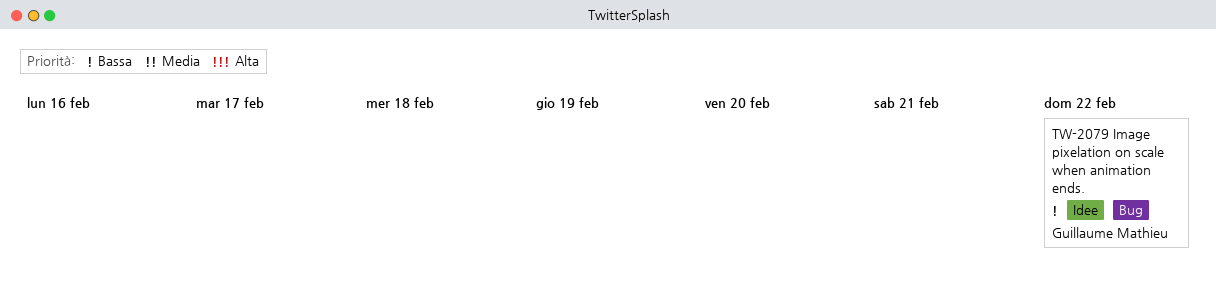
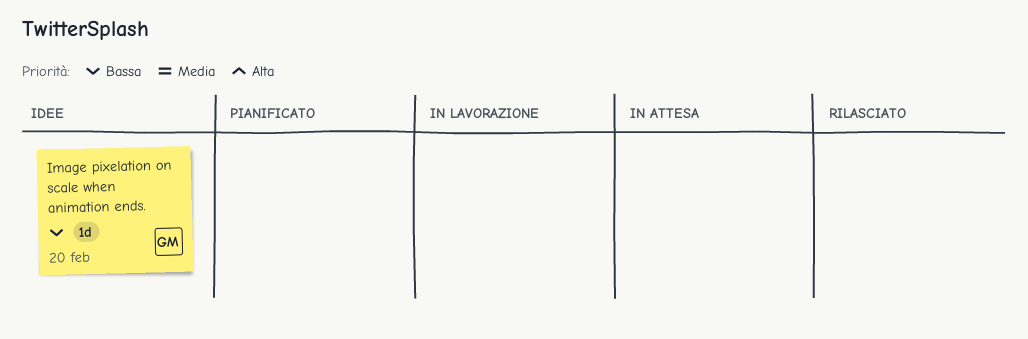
Image pixelation on scale when animation ends., due: Feb 22 -> Feb 20

